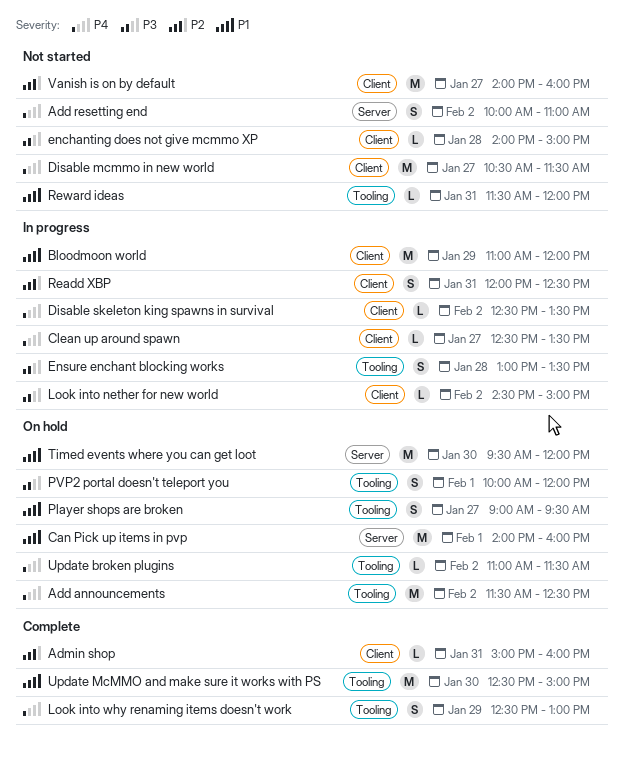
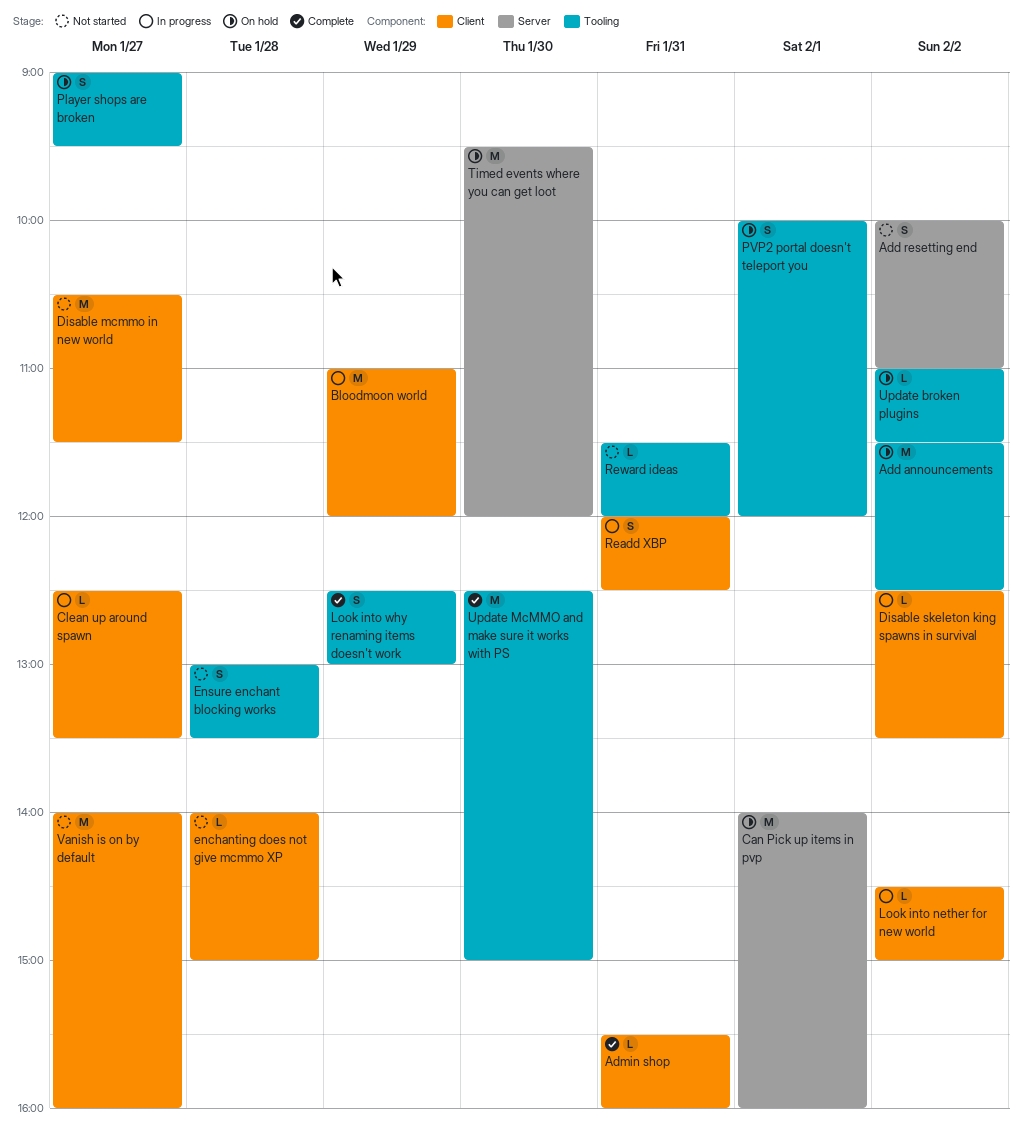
Admin shop, begins: 15:00 -> 15:30
Ensure enchant blocking works, status: In progress -> Not started

